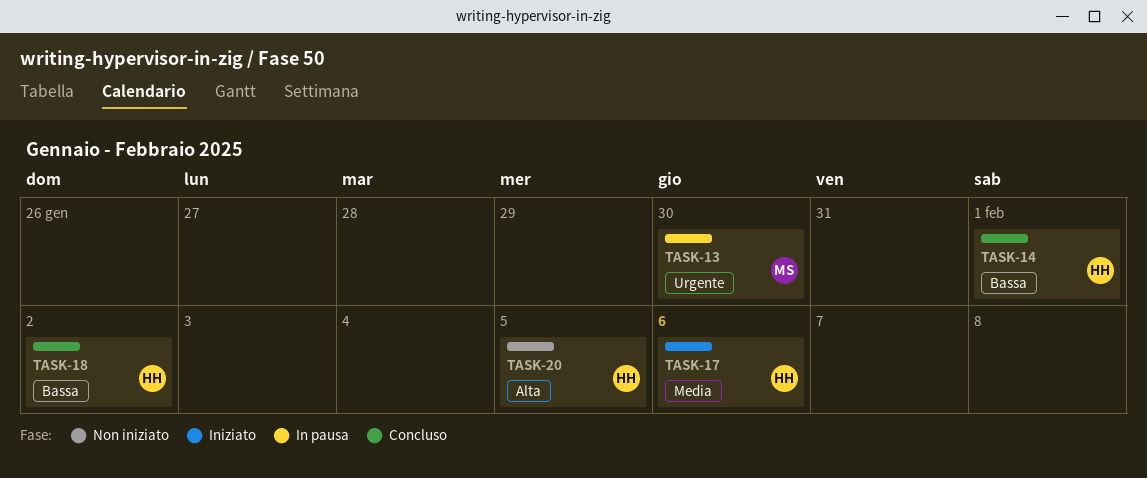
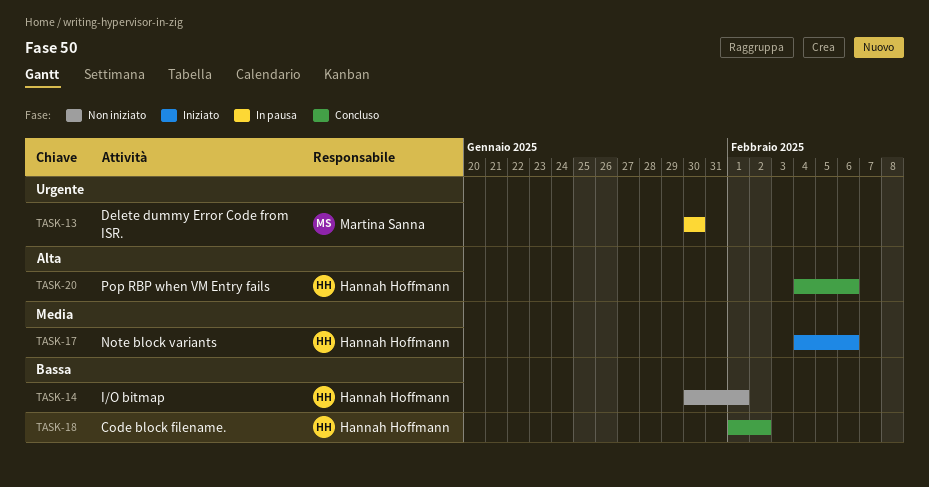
TASK-14, status: Concluso -> Non iniziato
TASK-20, status: Non iniziato -> Concluso
TASK-20, due: Feb 5 -> Feb 6

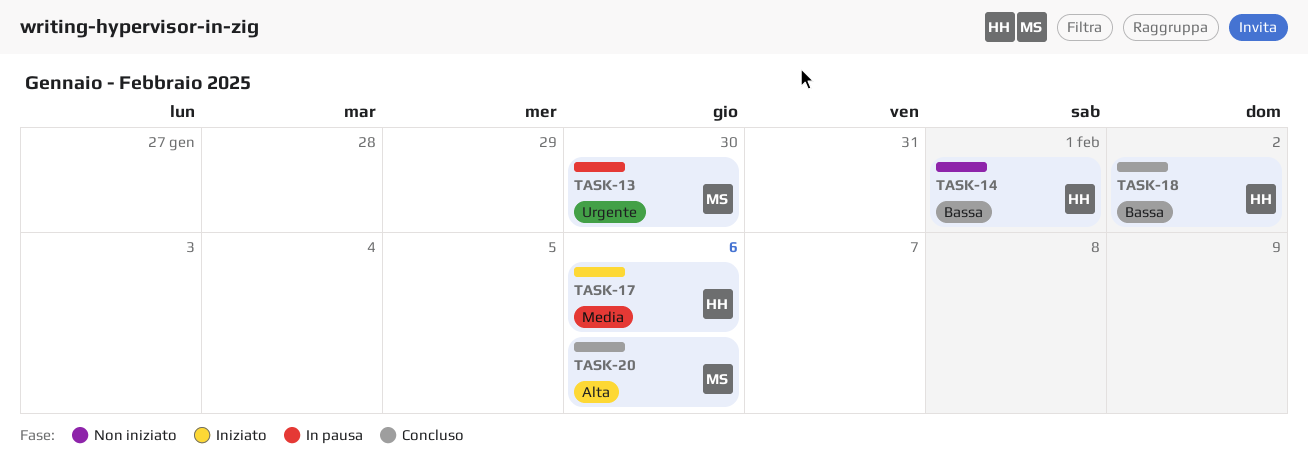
TASK-20, owner: Hannah Hoffmann -> Martina Sanna

